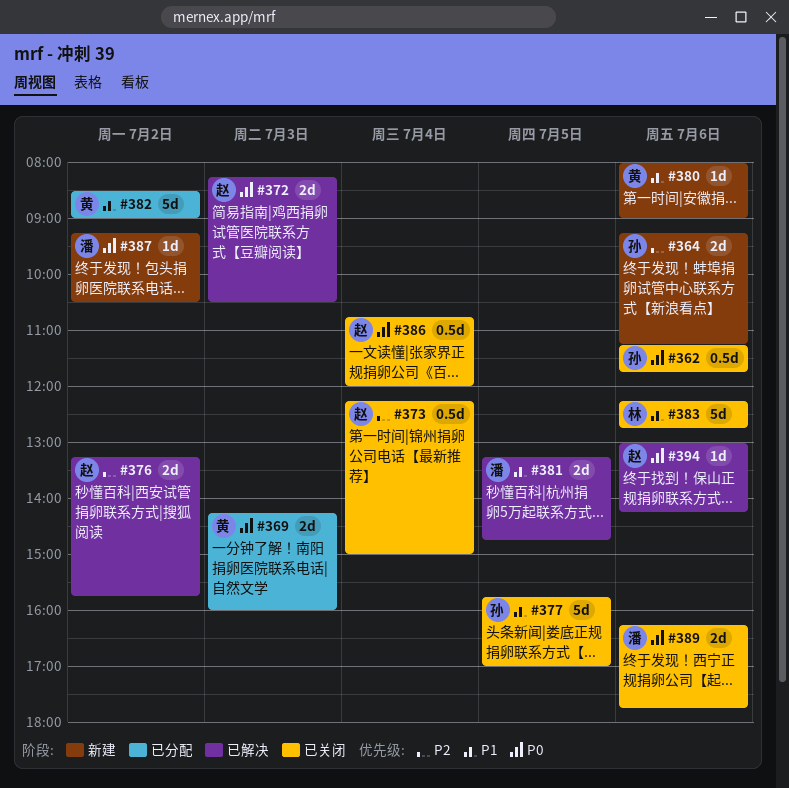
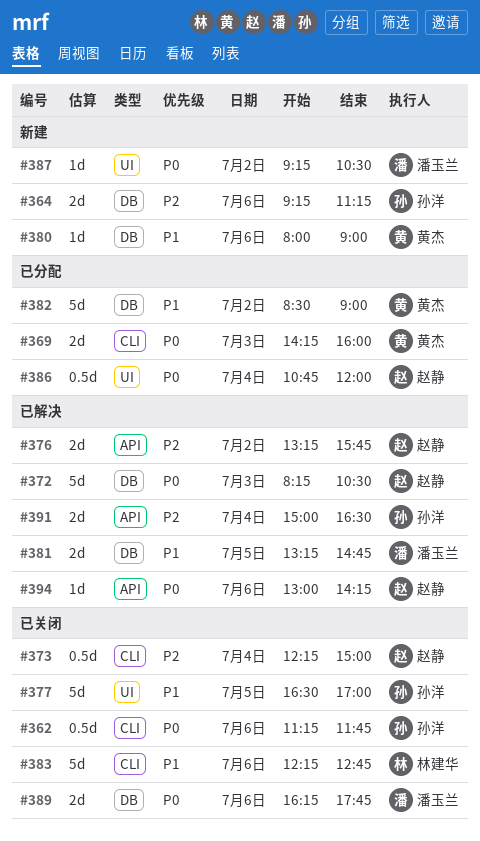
#372, estimate: 2d -> 5d
#377, begins: 15:45 -> 16:30
#386, status: 已关闭 -> 已分配
#391: none -> present

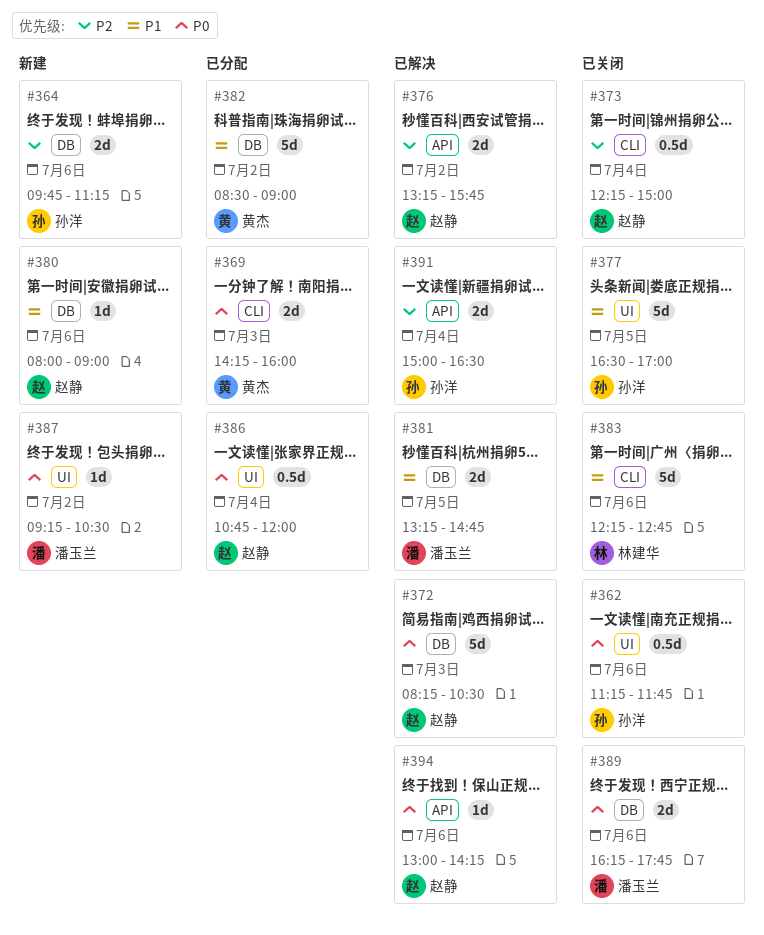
#362, label: CLI -> UI
#364, begins: 09:15 -> 09:45
#380, owner: 黄杰 -> 赵静

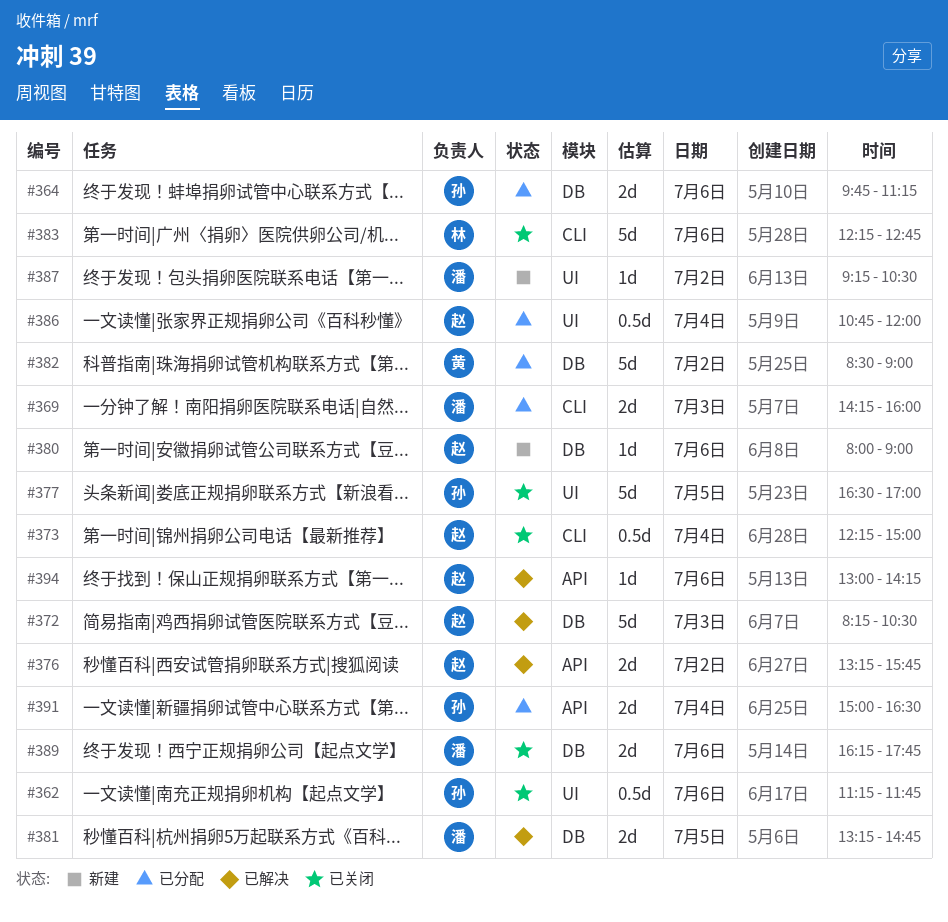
#364, status: 新建 -> 已分配
#369, owner: 黄杰 -> 潘玉兰
#391, status: 已解决 -> 已分配

